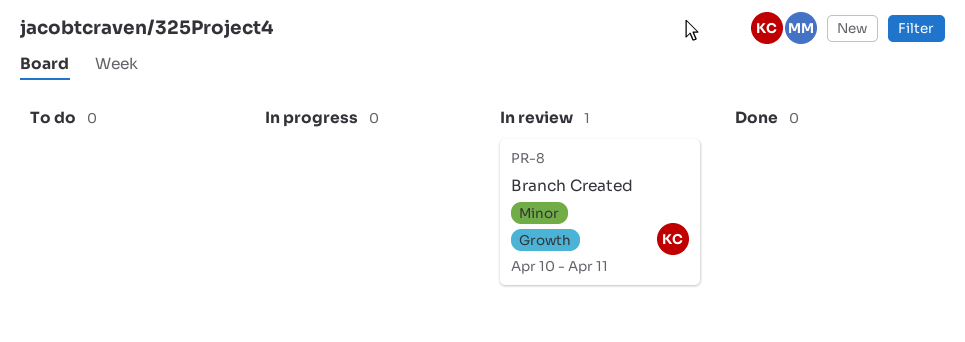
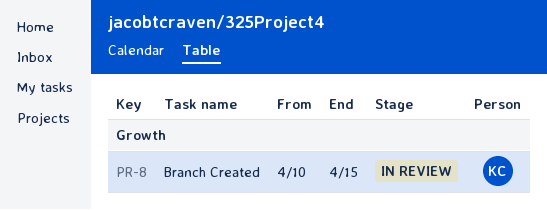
PR-8, due: Apr 11 -> Apr 15

